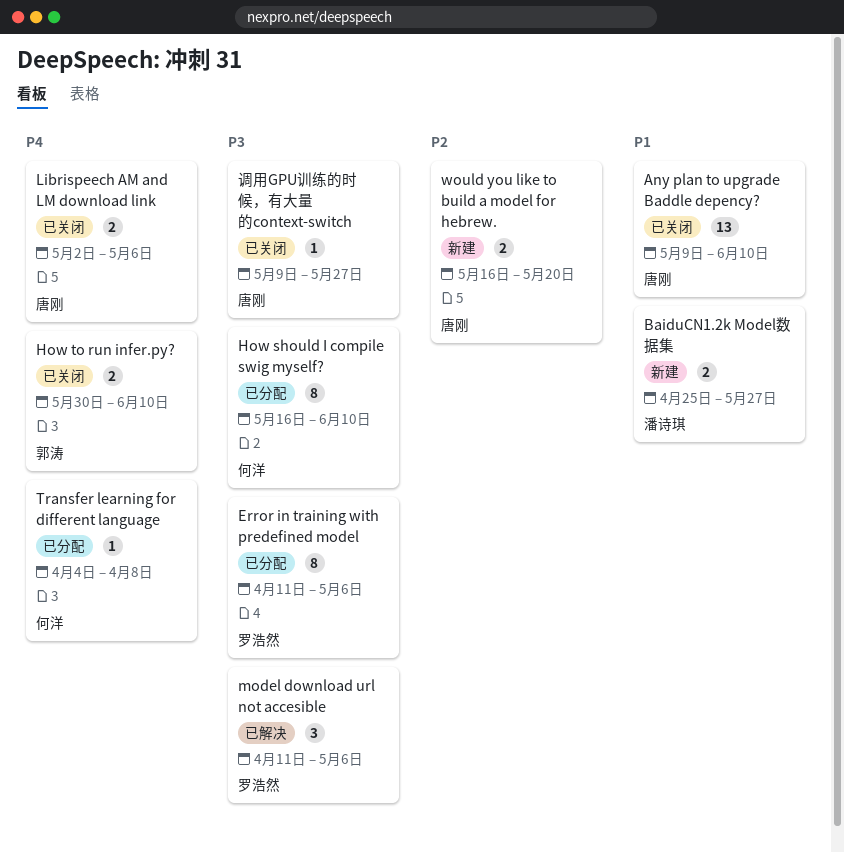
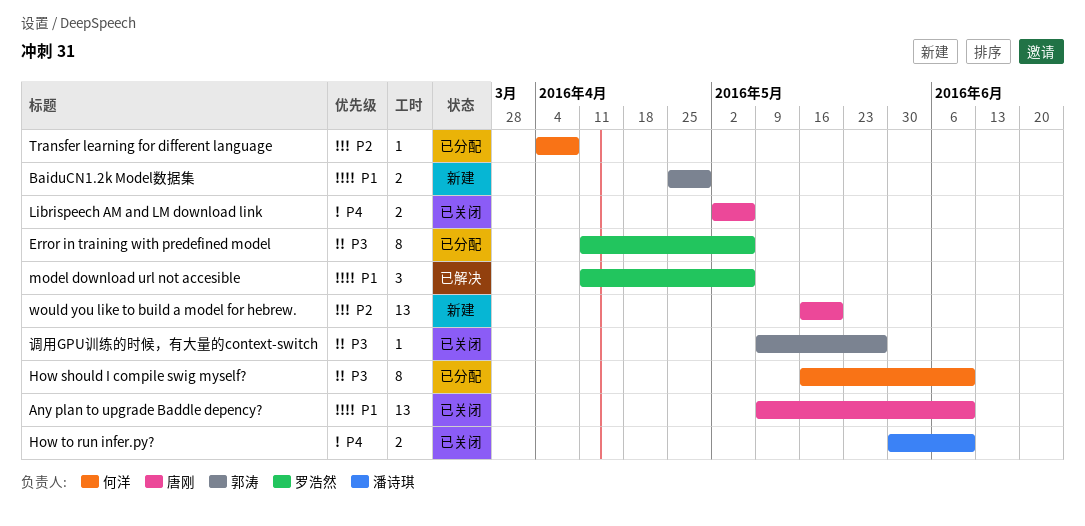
BaiduCN1.2k Model数据集, owner: 潘诗琪 -> 郭涛
BaiduCN1.2k Model数据集, due: May 27 -> Apr 29
How to run infer.py?, owner: 郭涛 -> 潘诗琪
model download url not accesible, priority: P3 -> P1
Transfer learning for different language, priority: P4 -> P2
would you like to build a model for hebrew., estimate: 2 -> 13
调用GPU训练的时候，有大量的context-switch, owner: 唐刚 -> 郭涛

